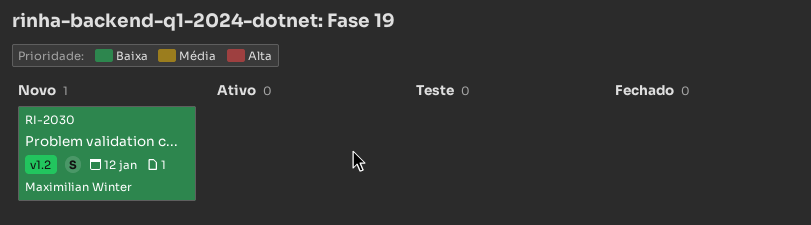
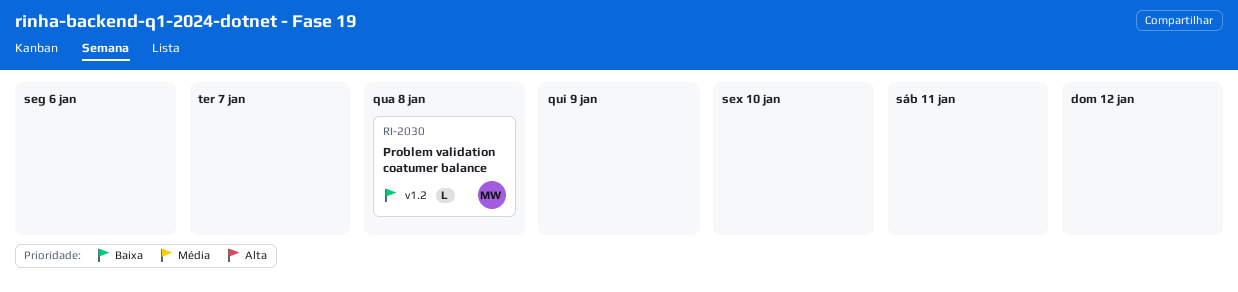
RI-2030, estimate: S -> L
RI-2030, due: Jan 12 -> Jan 8

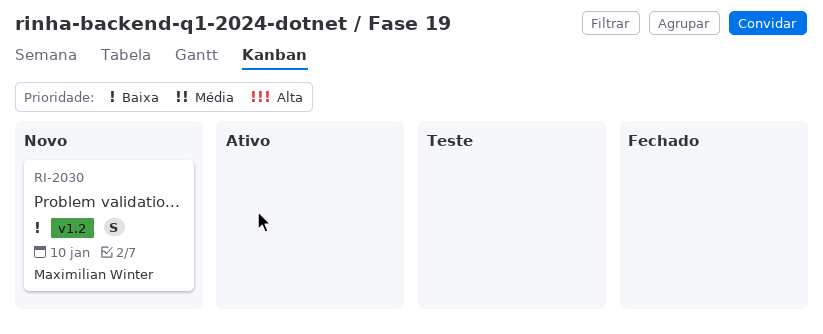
RI-2030, estimate: L -> S
RI-2030, due: Jan 8 -> Jan 10

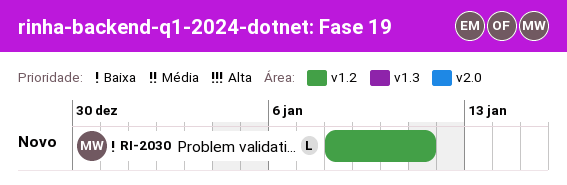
RI-2030, estimate: S -> L
RI-2030, due: Jan 10 -> Jan 11

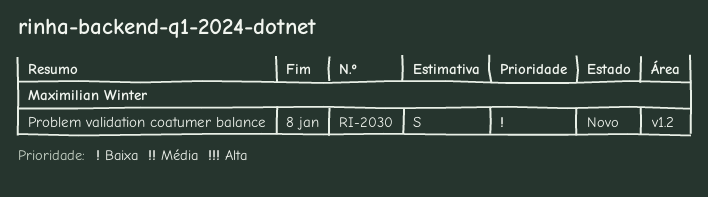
RI-2030, estimate: L -> S
RI-2030, due: Jan 11 -> Jan 8

